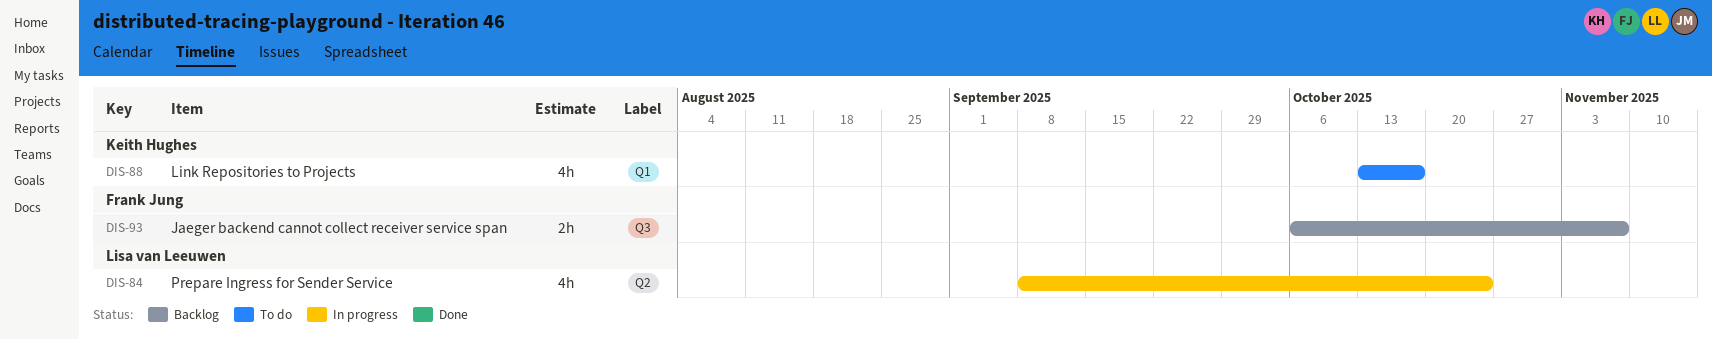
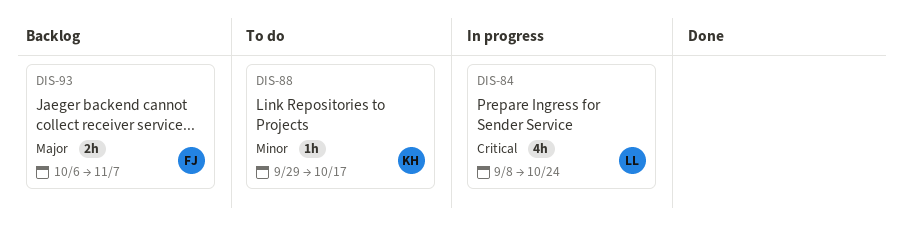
DIS-88, estimate: 4h -> 1h
DIS-88, start: Oct 13 -> Sep 29

